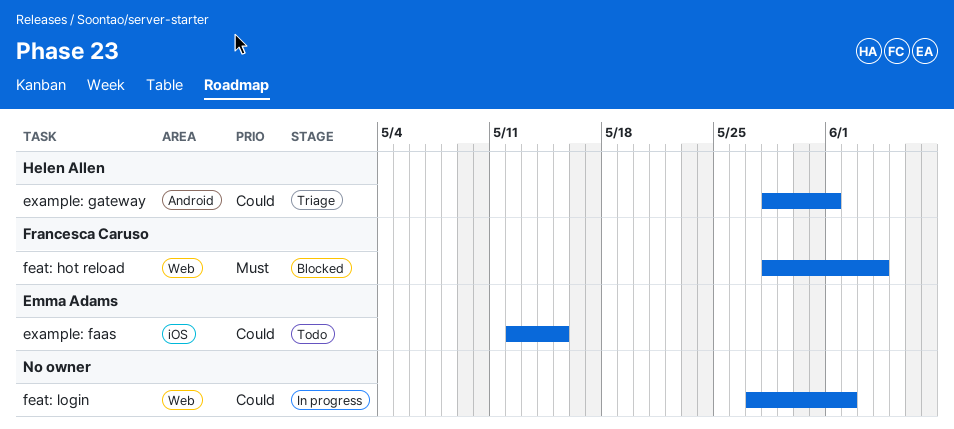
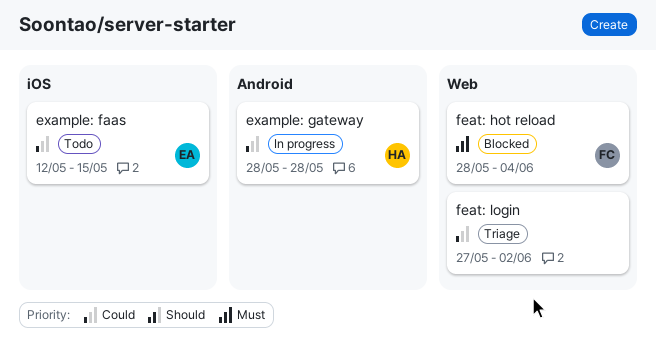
example: gateway, status: Triage -> In progress
example: gateway, due: Jun 1 -> May 28
feat: login, status: In progress -> Triage

